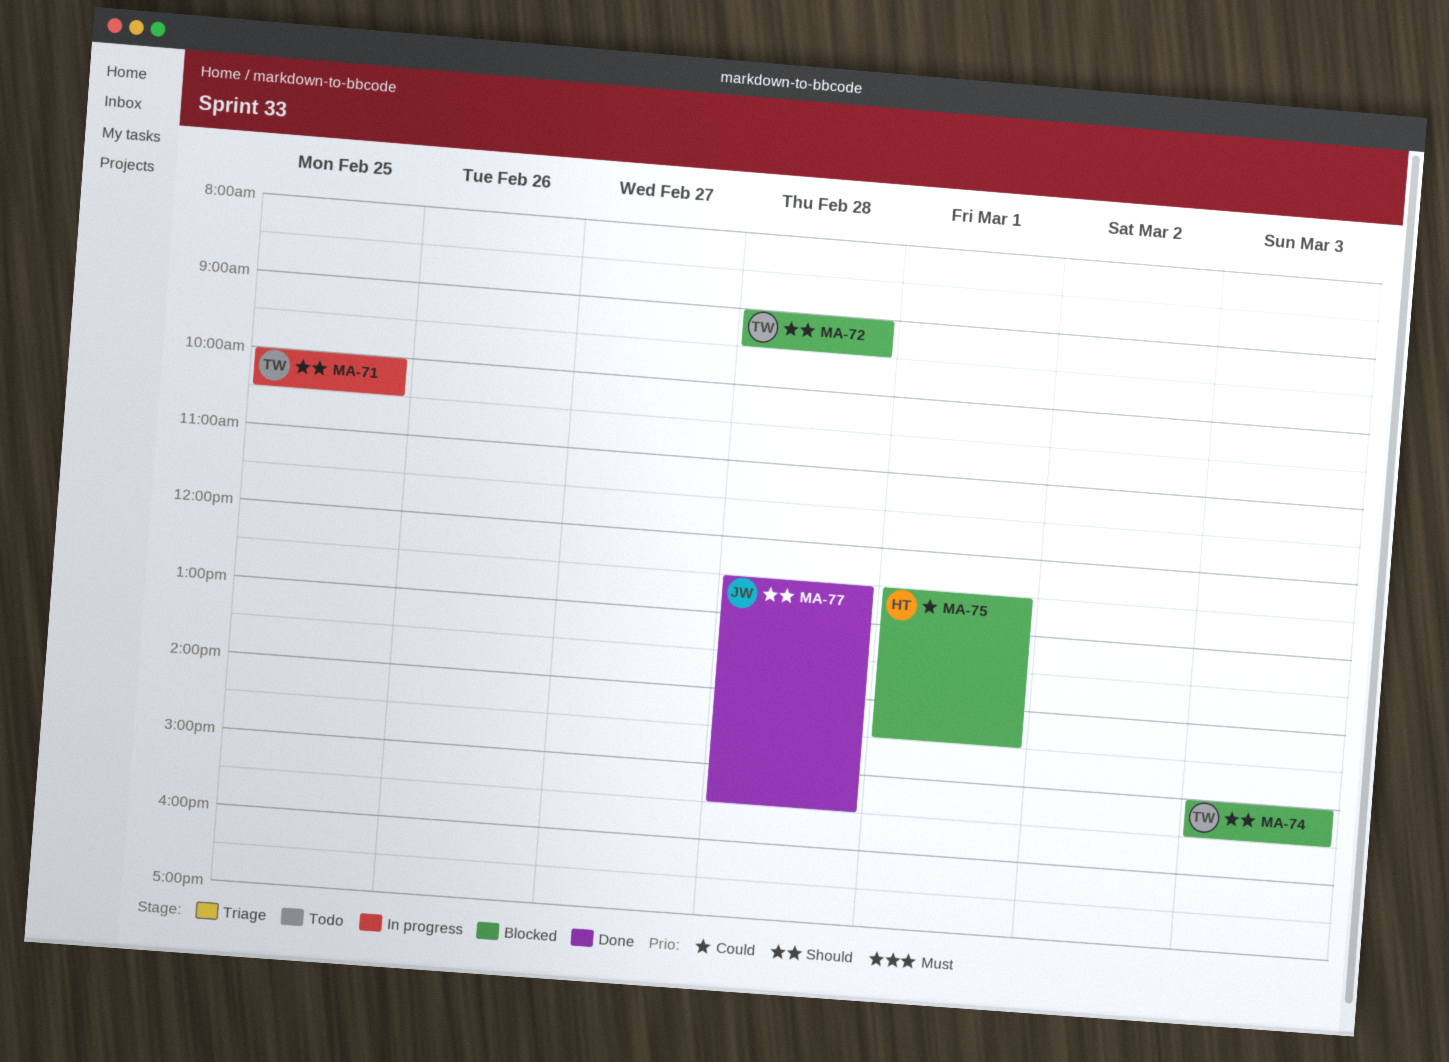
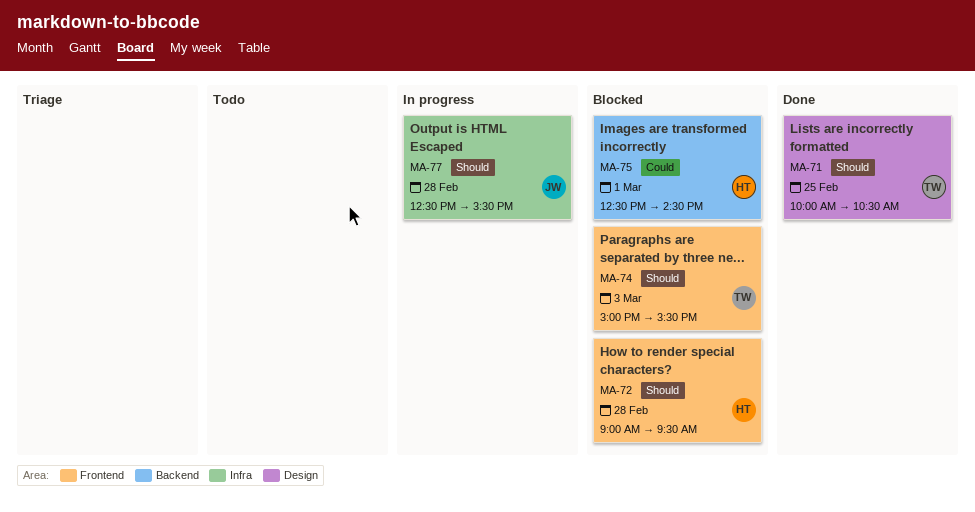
MA-71, status: In progress -> Done
MA-72, owner: TW -> HT
MA-77, status: Done -> In progress

